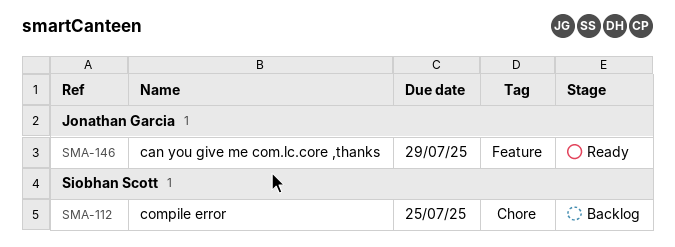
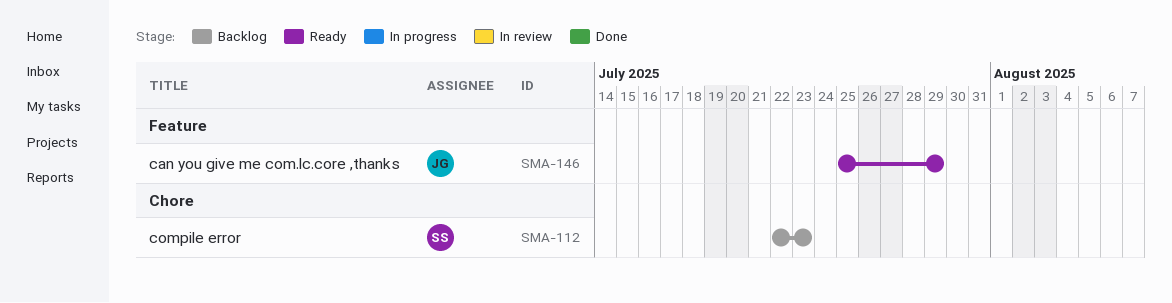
SMA-112, due: Jul 25 -> Jul 23

